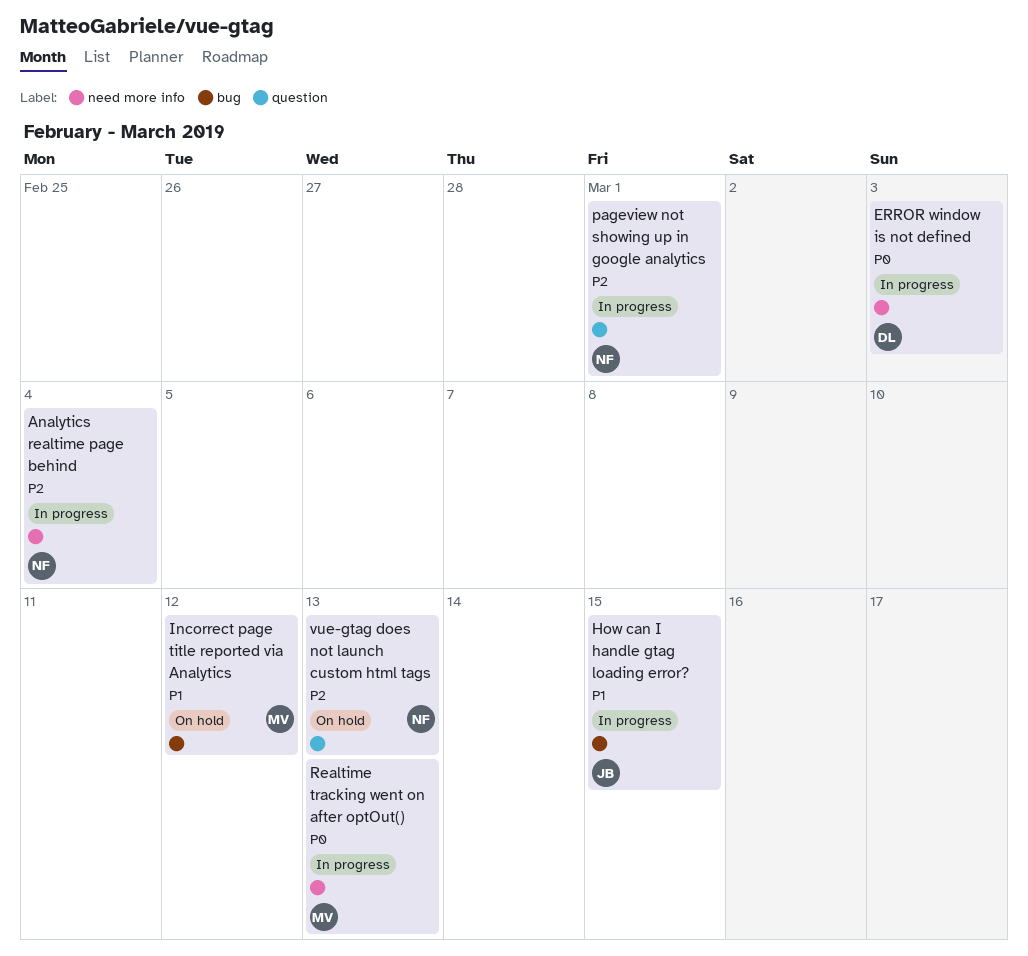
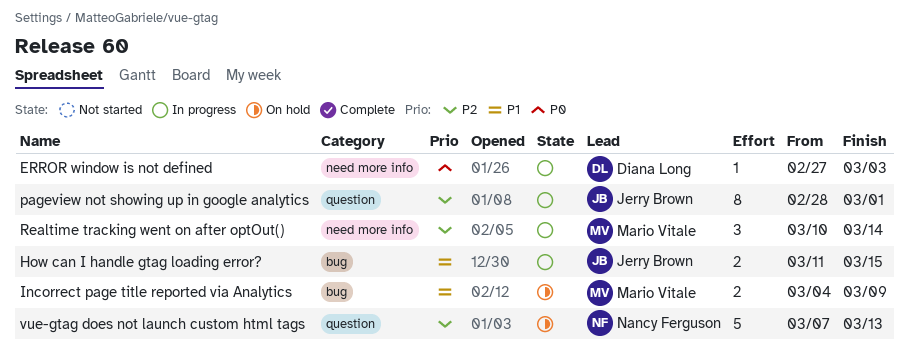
Analytics realtime page behind: present -> none
Incorrect page title reported via Analytics, due: Mar 12 -> Mar 9
pageview not showing up in google analytics, owner: Nancy Ferguson -> Jerry Brown
Realtime tracking went on after optOut(), priority: P0 -> P2
Realtime tracking went on after optOut(), due: Mar 13 -> Mar 14

